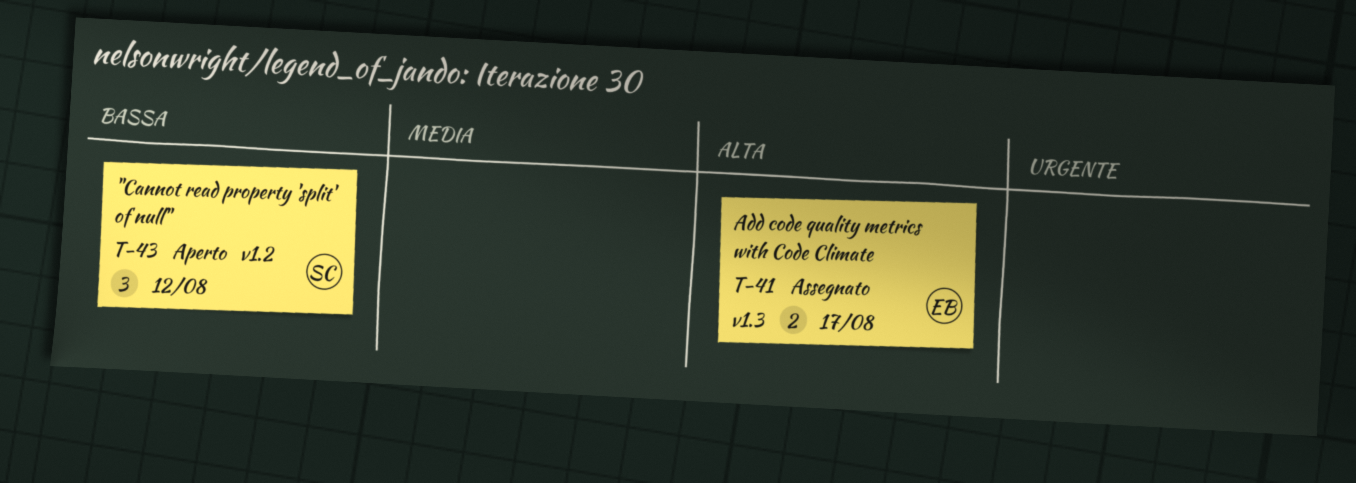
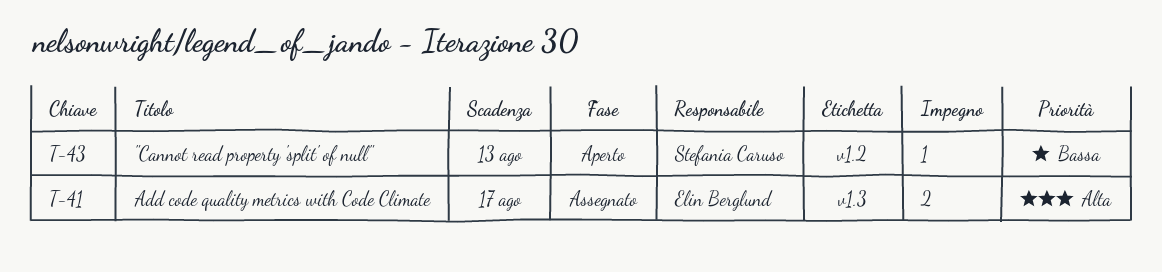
T-43, estimate: 3 -> 1
T-43, due: Aug 12 -> Aug 13

